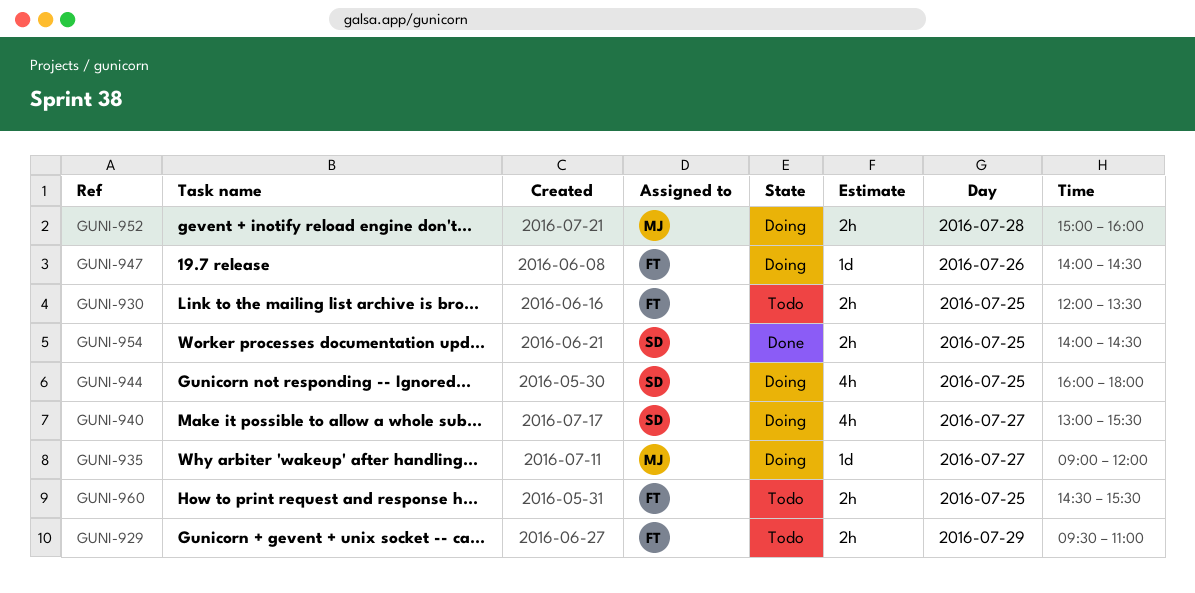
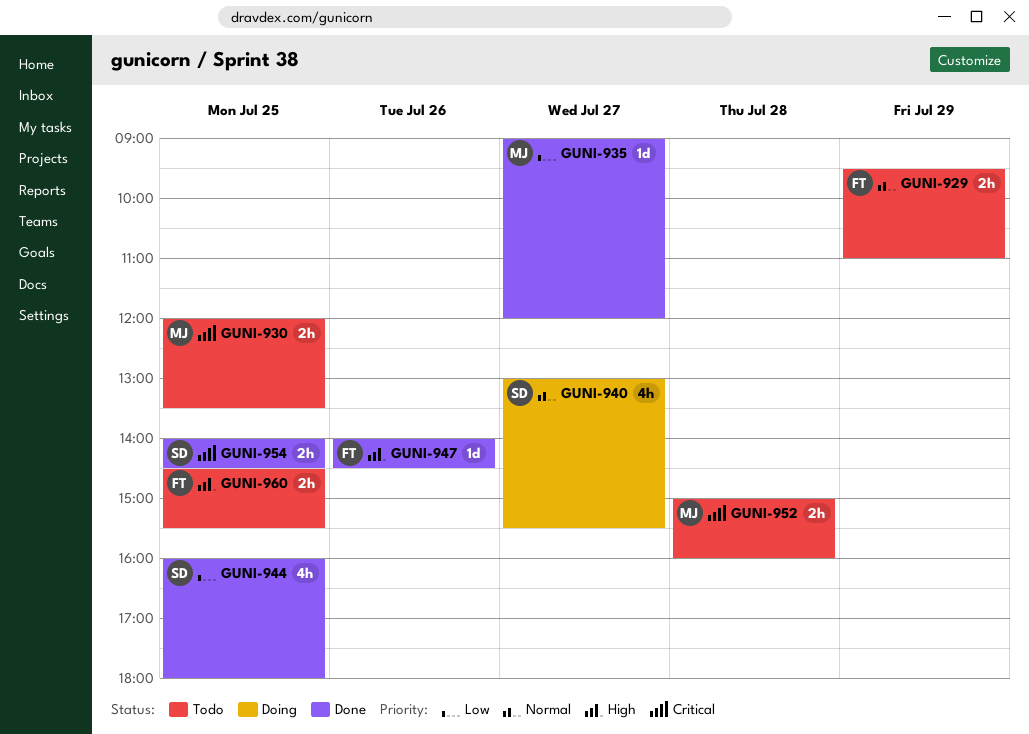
GUNI-930, owner: FT -> MJ
GUNI-935, status: Doing -> Done
GUNI-944, status: Doing -> Done
GUNI-947, status: Doing -> Done
GUNI-952, status: Doing -> Todo

